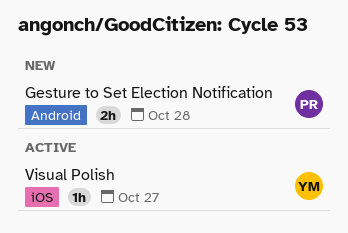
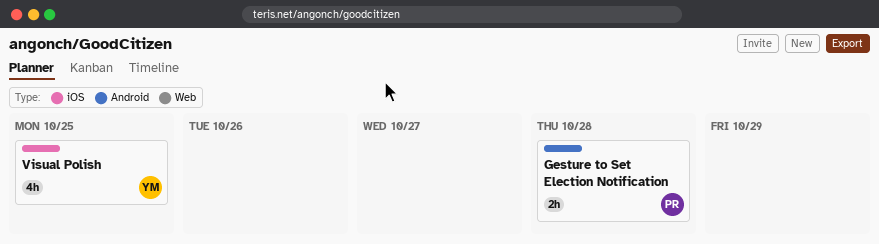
Visual Polish, estimate: 1h -> 4h
Visual Polish, due: Oct 27 -> Oct 25

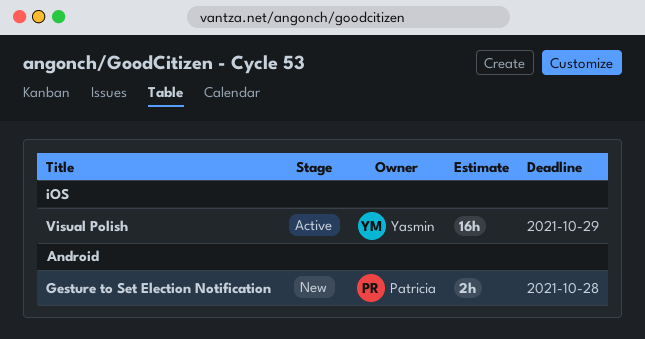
Visual Polish, estimate: 4h -> 16h
Visual Polish, due: Oct 25 -> Oct 29

